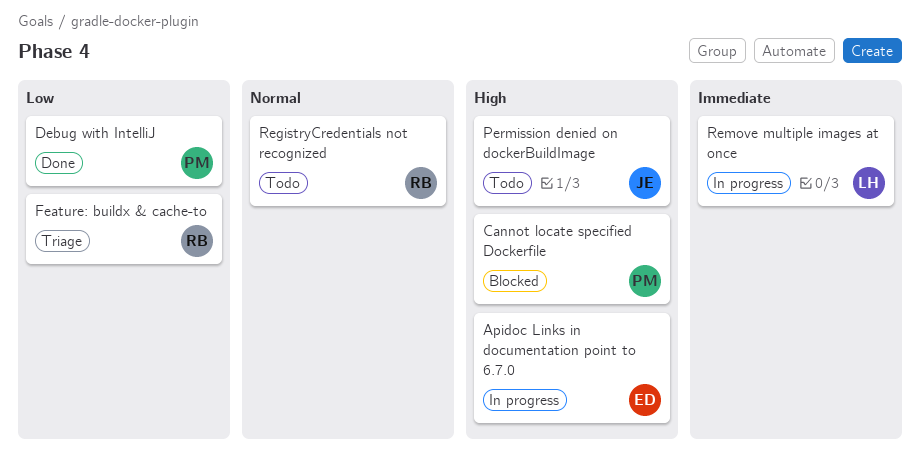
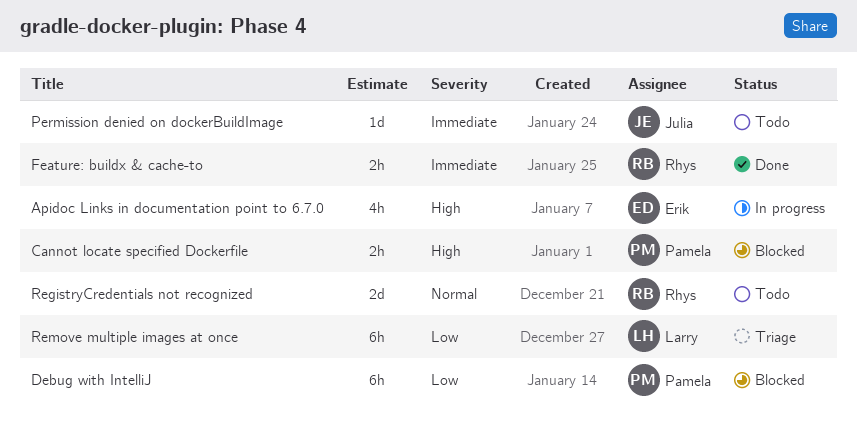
Debug with IntelliJ, status: Done -> Blocked
Feature: buildx & cache-to, status: Triage -> Done
Feature: buildx & cache-to, priority: Low -> Immediate
Permission denied on dockerBuildImage, priority: High -> Immediate
Remove multiple images at once, status: In progress -> Triage
Remove multiple images at once, priority: Immediate -> Low

